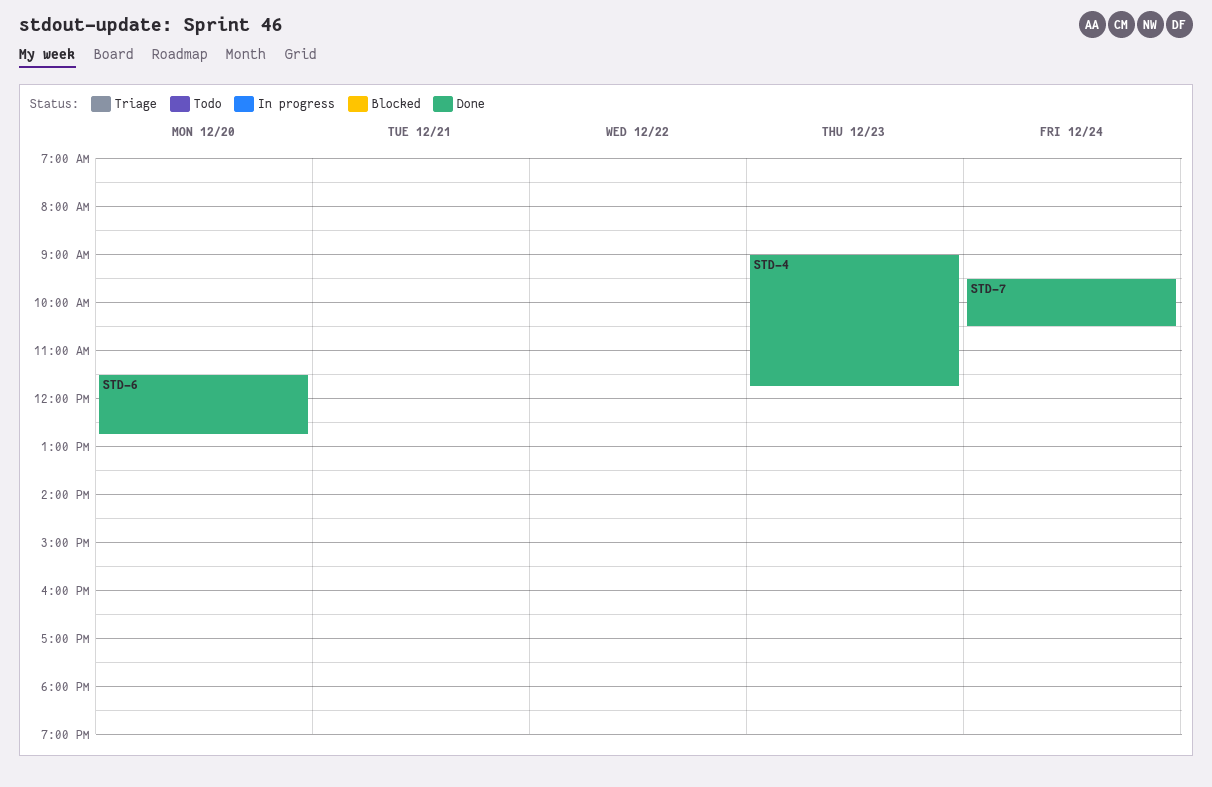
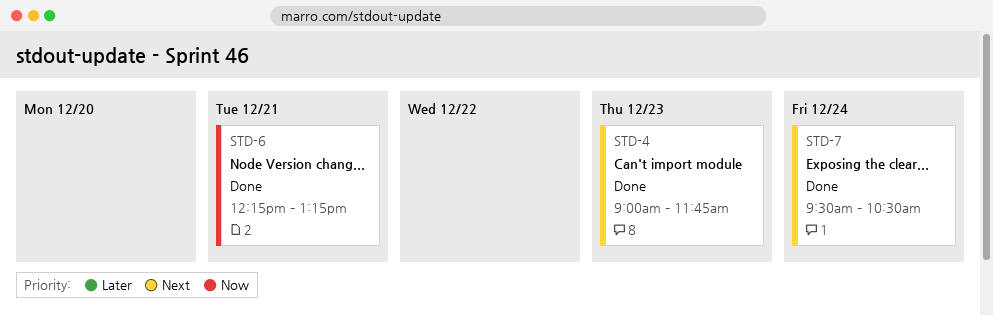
STD-6, day: Dec 20 -> Dec 21
STD-6, begins: 11:30 -> 12:15
STD-6, ends: 12:45 -> 13:15

